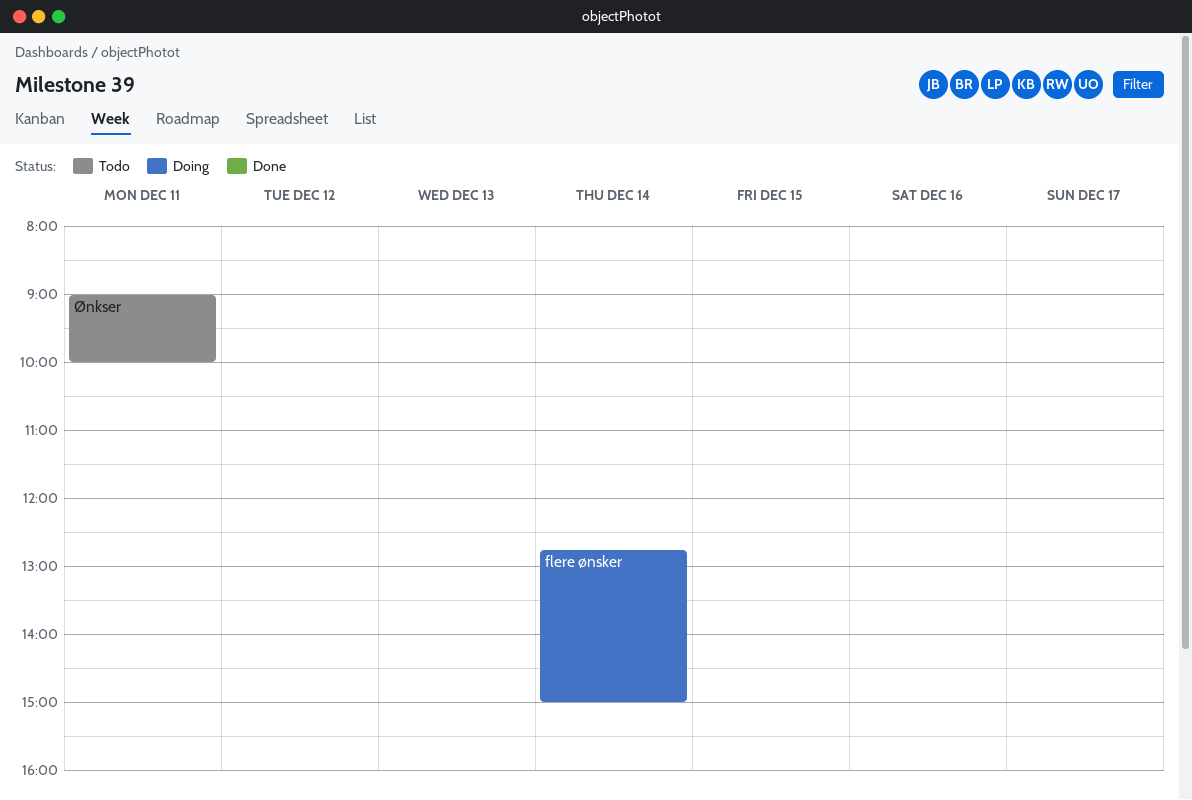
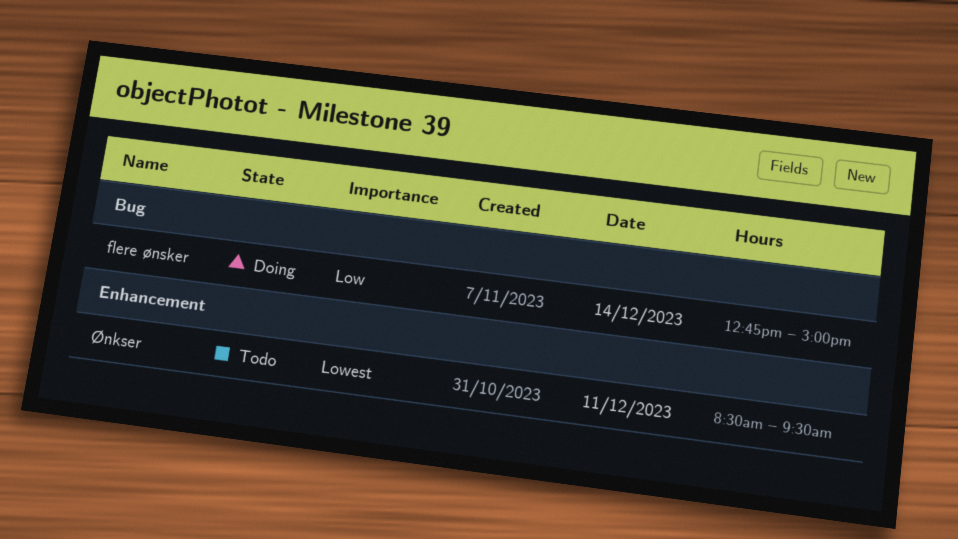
Ønkser, begins: 09:00 -> 08:30
Ønkser, ends: 10:00 -> 09:30

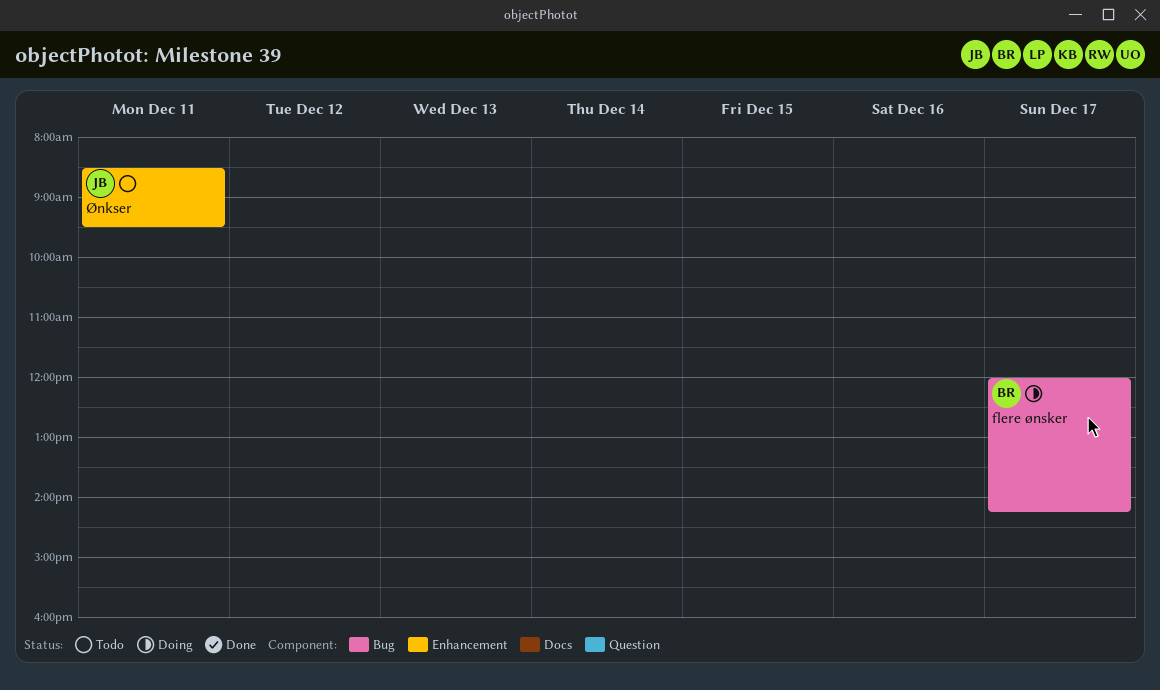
flere ønsker, day: Dec 14 -> Dec 17
flere ønsker, begins: 12:45 -> 12:00
flere ønsker, ends: 15:00 -> 14:15

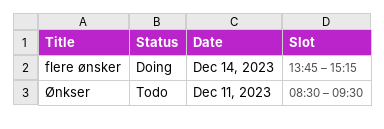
flere ønsker, day: Dec 17 -> Dec 14
flere ønsker, begins: 12:00 -> 13:45
flere ønsker, ends: 14:15 -> 15:15

